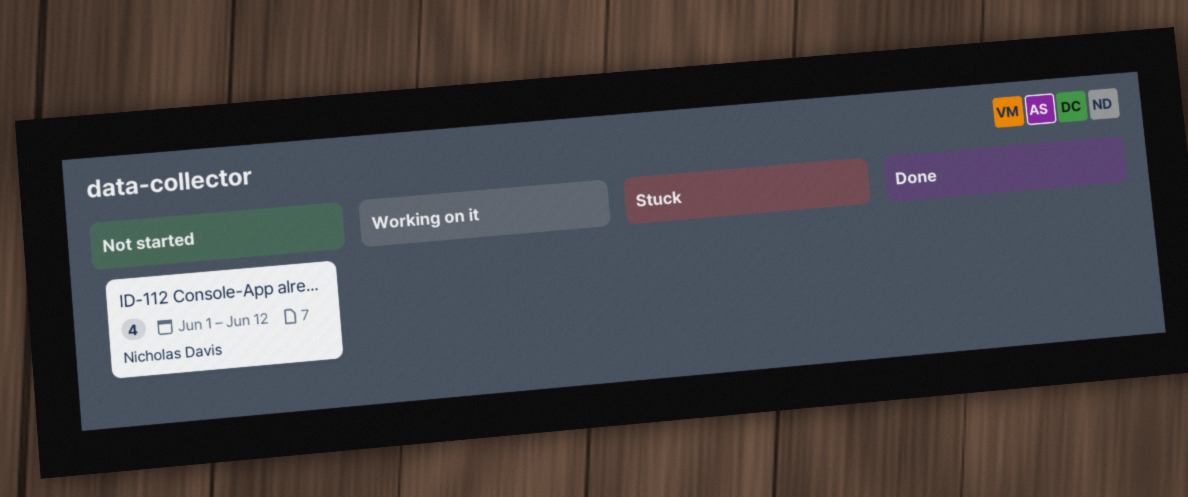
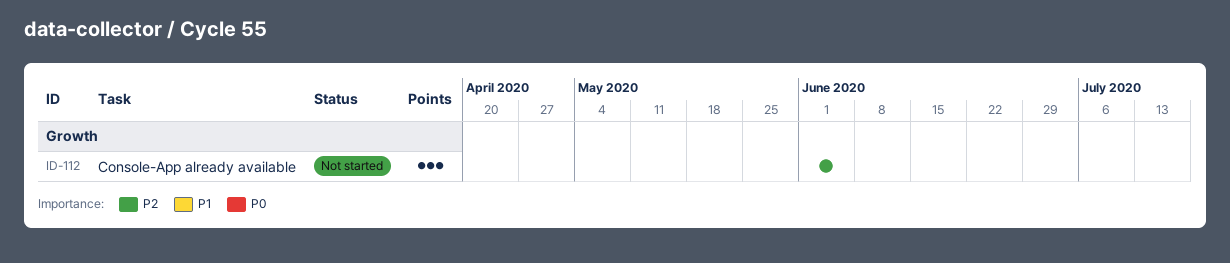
ID-112, estimate: 4 -> 3
ID-112, due: Jun 12 -> Jun 5

